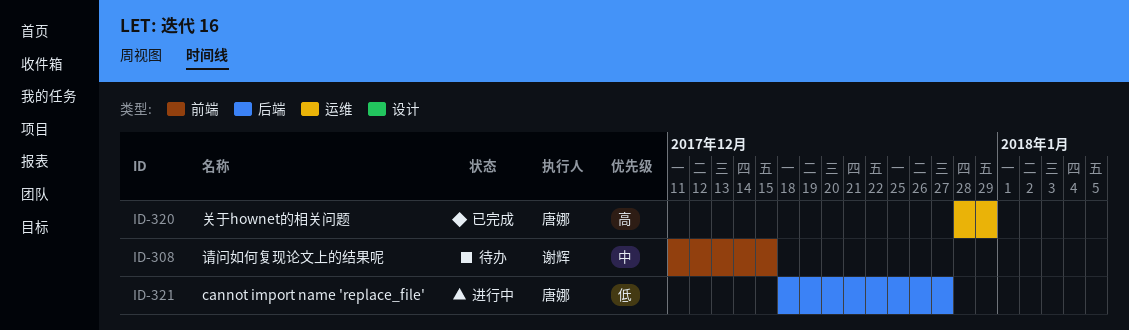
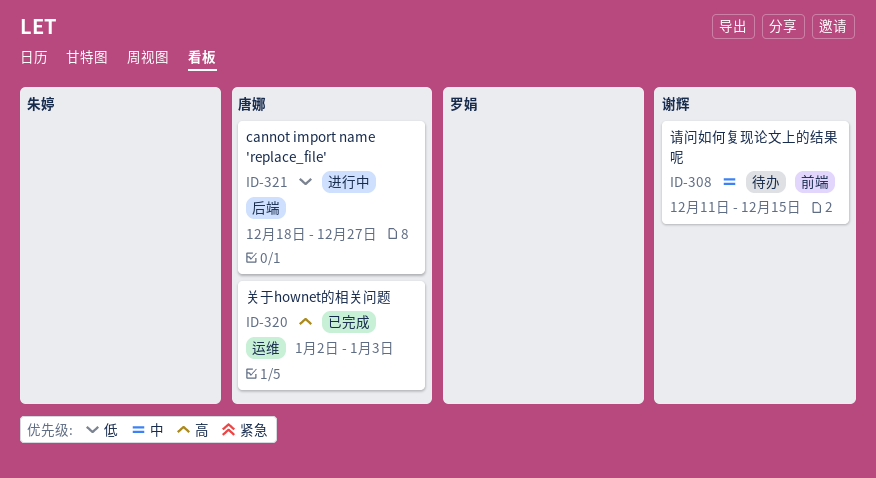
ID-320, start: Dec 28 -> Jan 2
ID-320, due: Dec 29 -> Jan 3

